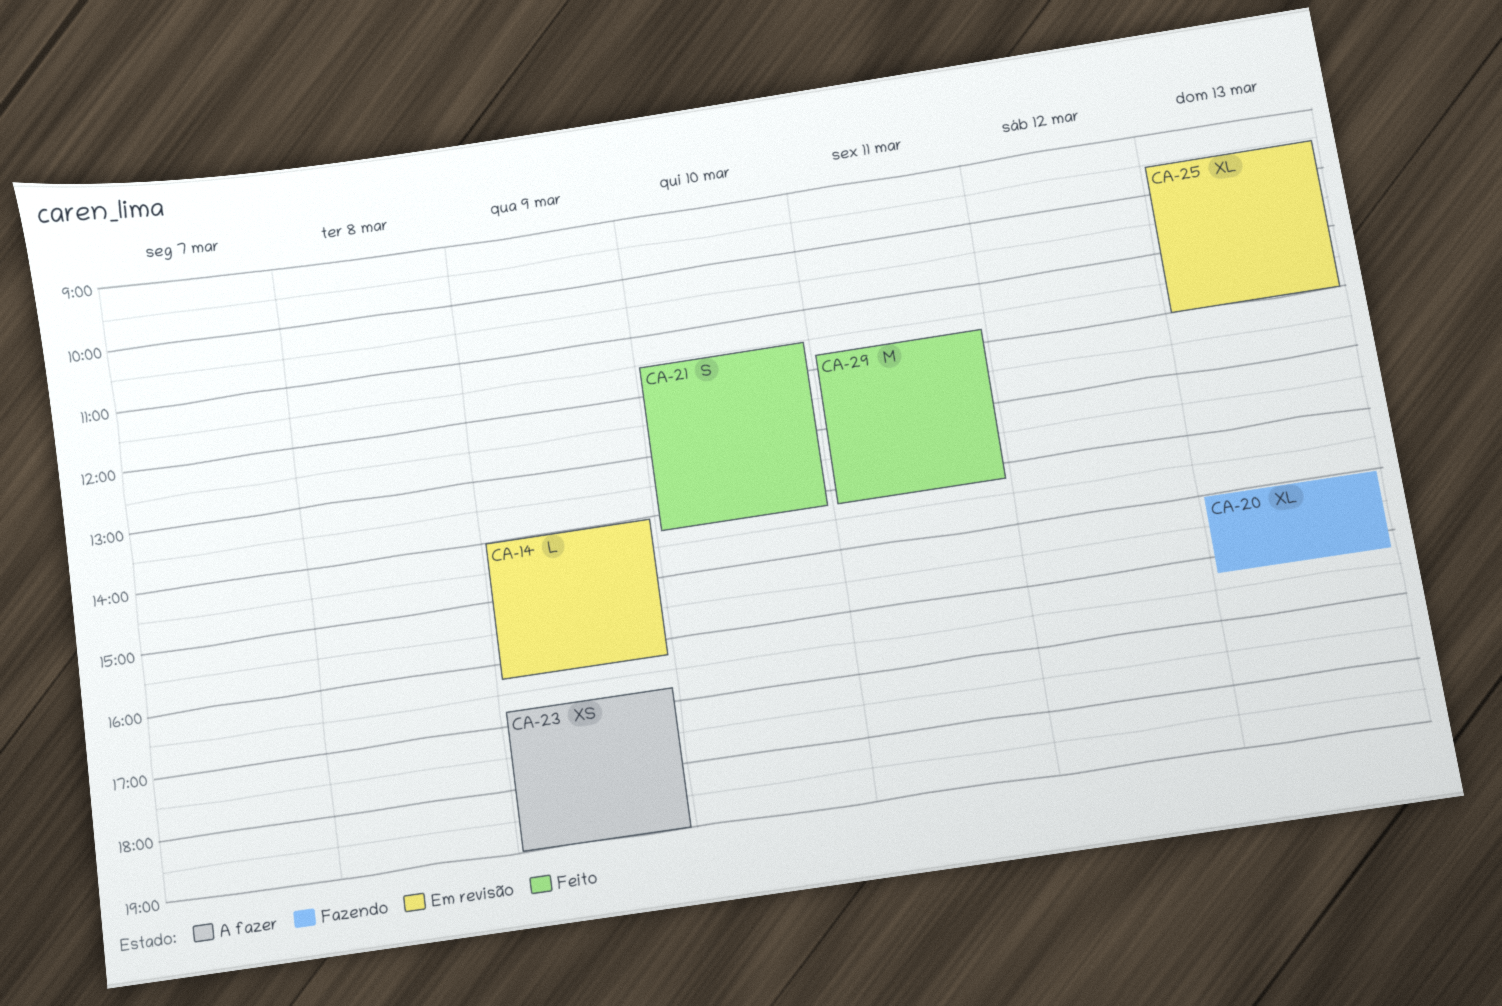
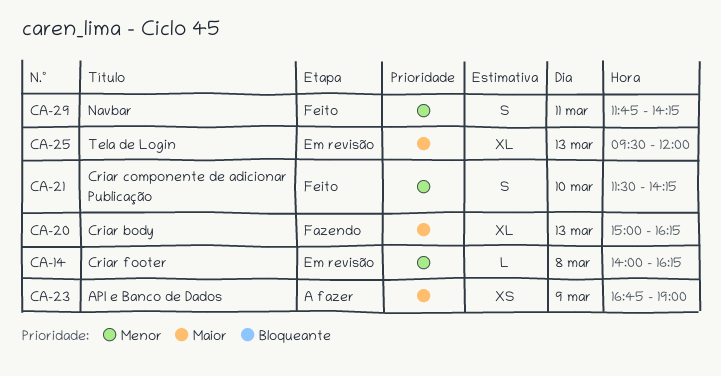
CA-14, day: Mar 9 -> Mar 8
CA-29, estimate: M -> S

